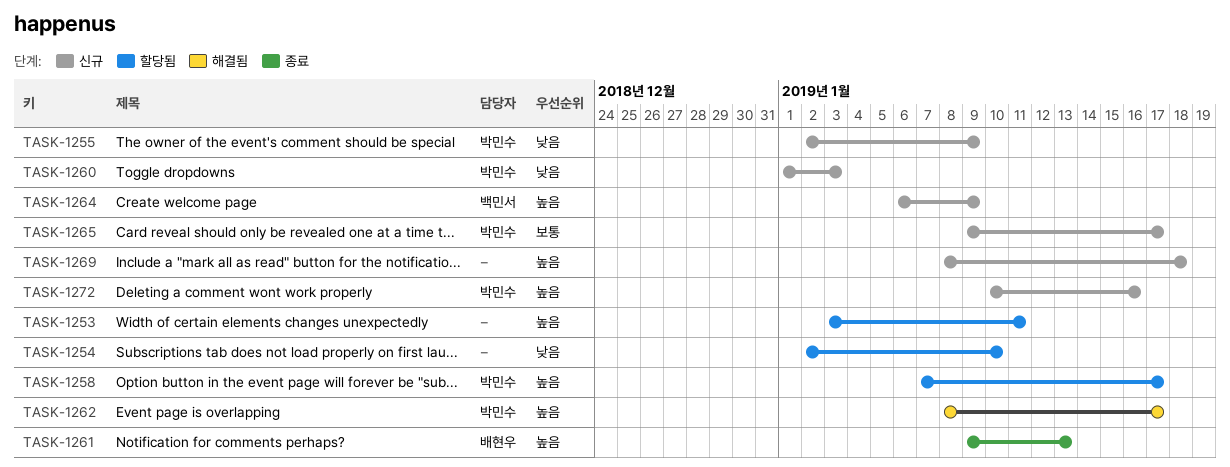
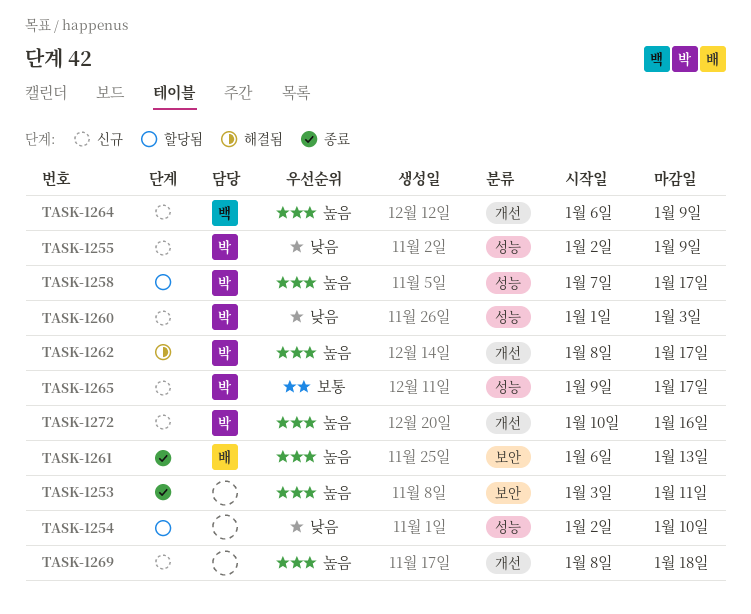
TASK-1253, status: 할당됨 -> 종료
TASK-1261, start: Jan 9 -> Jan 6

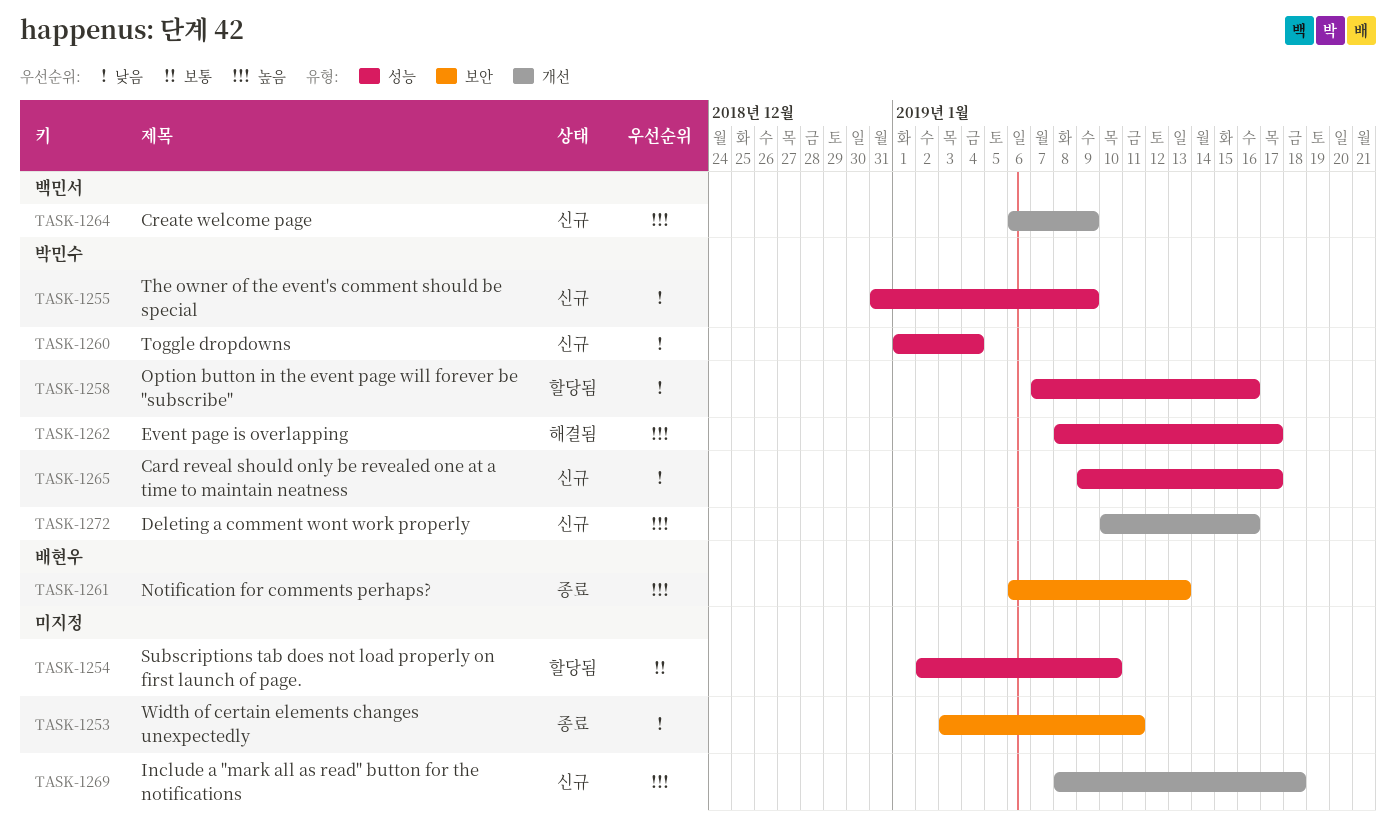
TASK-1253, priority: 높음 -> 낮음
TASK-1254, priority: 낮음 -> 보통
TASK-1255, start: Jan 2 -> Dec 31
TASK-1258, priority: 높음 -> 낮음
TASK-1258, due: Jan 17 -> Jan 16
TASK-1260, due: Jan 3 -> Jan 4
TASK-1262, label: 개선 -> 성능
TASK-1265, priority: 보통 -> 낮음

